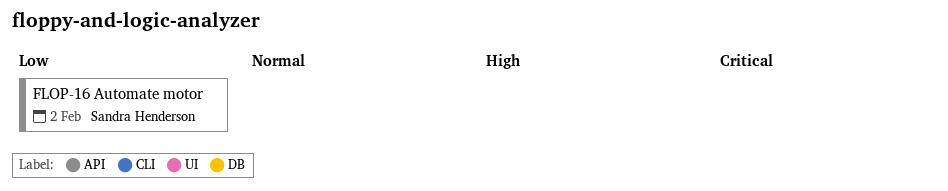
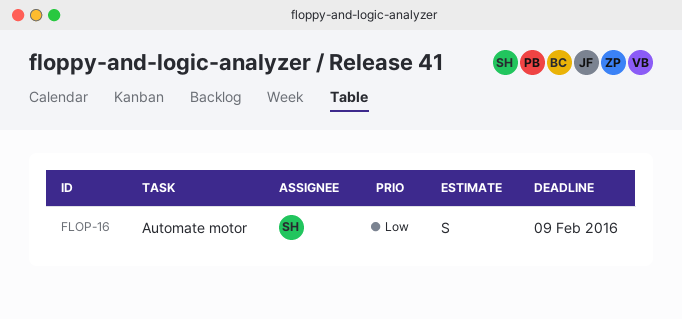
FLOP-16, due: Feb 2 -> Feb 9

